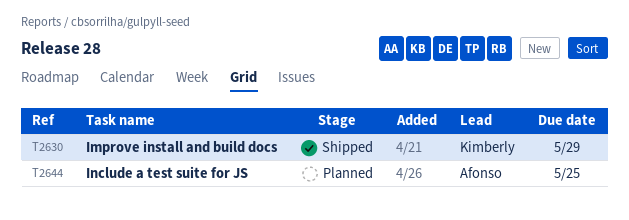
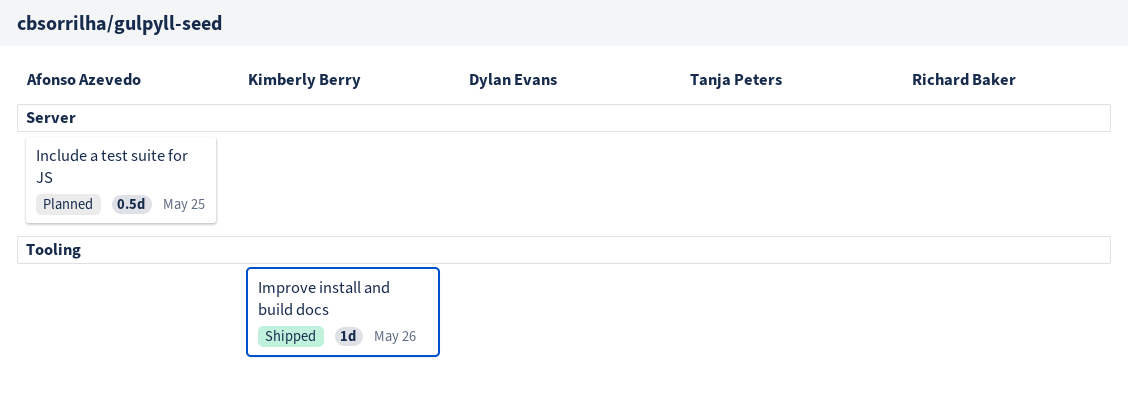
Improve install and build docs, due: May 29 -> May 26

